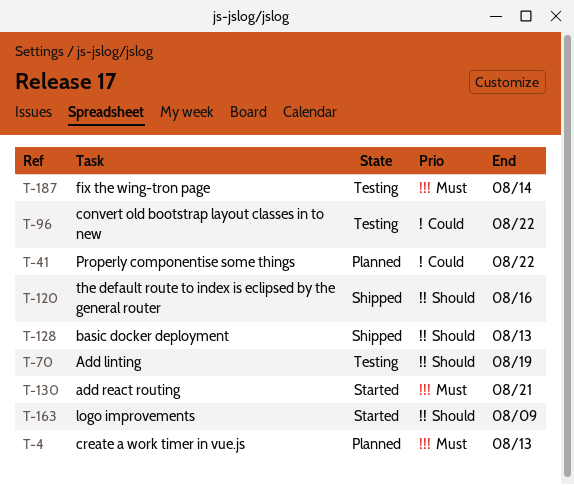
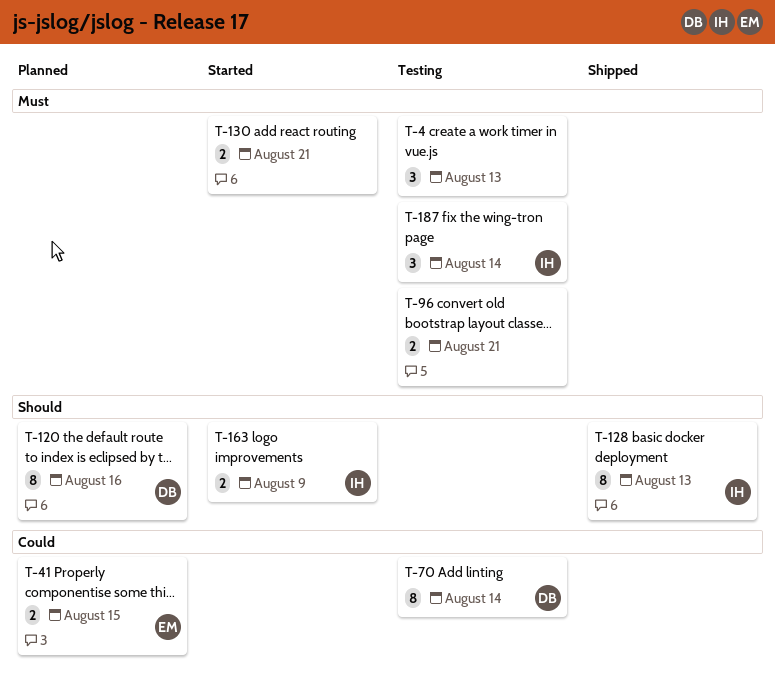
T-4, status: Planned -> Testing
T-41, due: Aug 22 -> Aug 15
T-70, priority: Should -> Could
T-70, due: Aug 19 -> Aug 14
T-96, priority: Could -> Must
T-96, due: Aug 22 -> Aug 21
T-120, status: Shipped -> Planned

